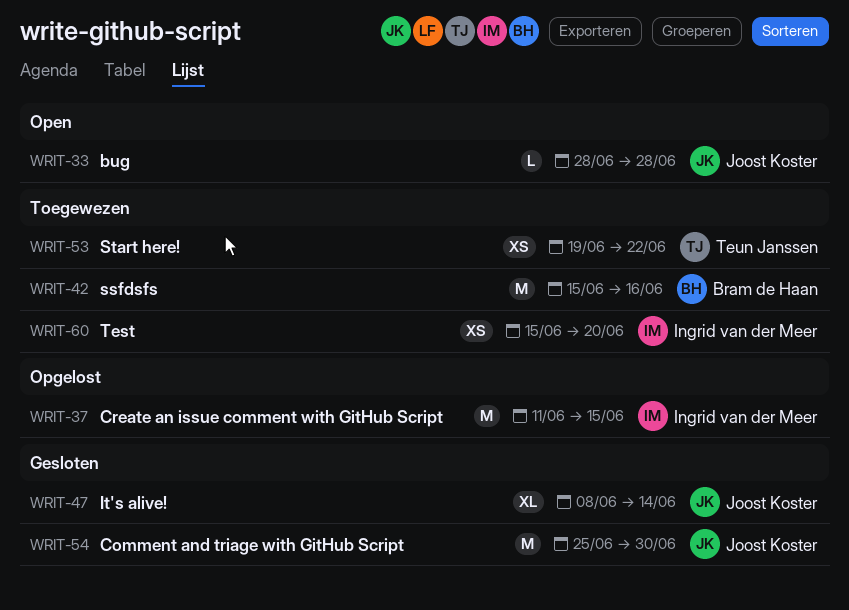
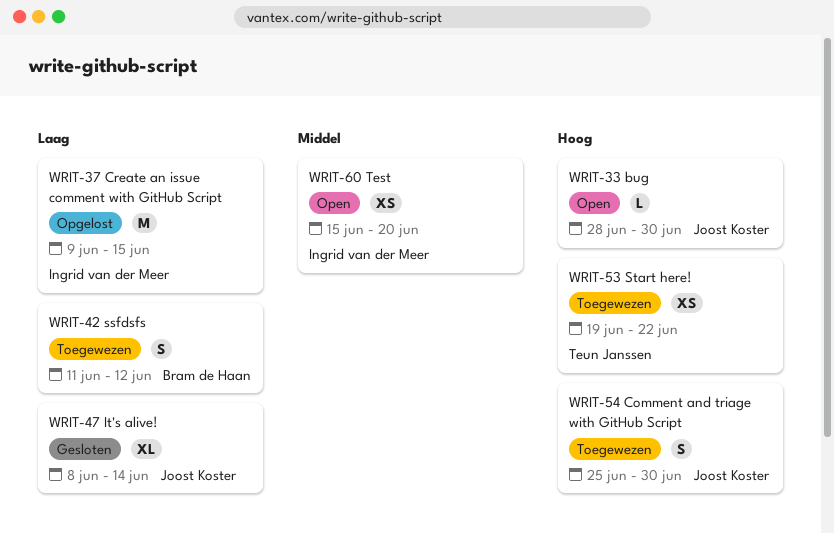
WRIT-33, due: Jun 28 -> Jun 30
WRIT-37, start: Jun 11 -> Jun 9
WRIT-42, estimate: M -> S
WRIT-42, start: Jun 15 -> Jun 11
WRIT-42, due: Jun 16 -> Jun 12
WRIT-54, status: Gesloten -> Toegewezen
WRIT-54, estimate: M -> S
WRIT-60, status: Toegewezen -> Open

